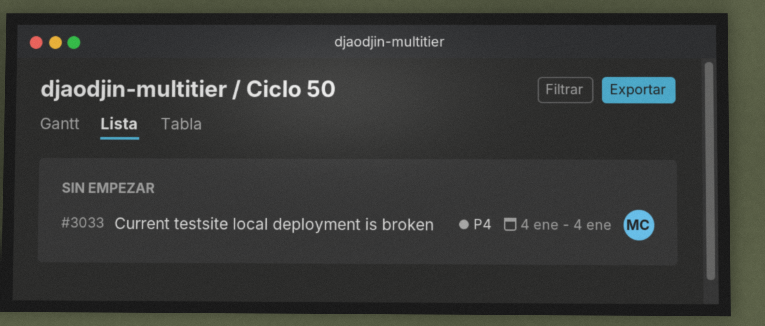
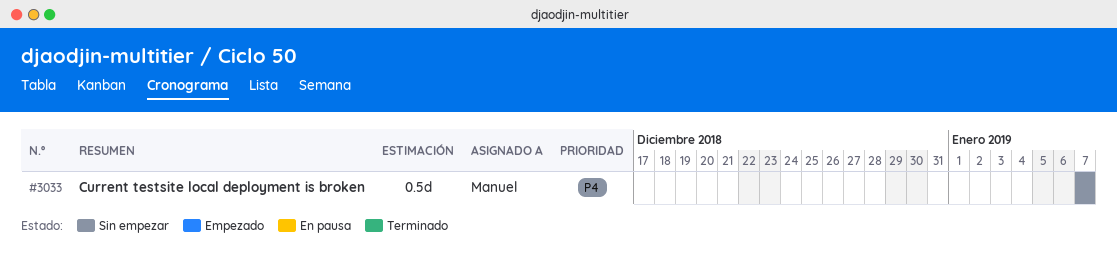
#3033, start: Jan 4 -> Jan 7
#3033, due: Jan 4 -> Jan 7

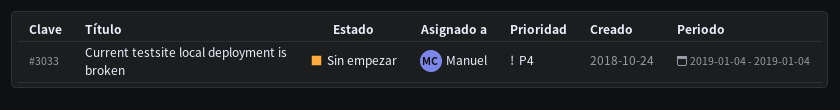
#3033, start: Jan 7 -> Jan 4
#3033, due: Jan 7 -> Jan 4

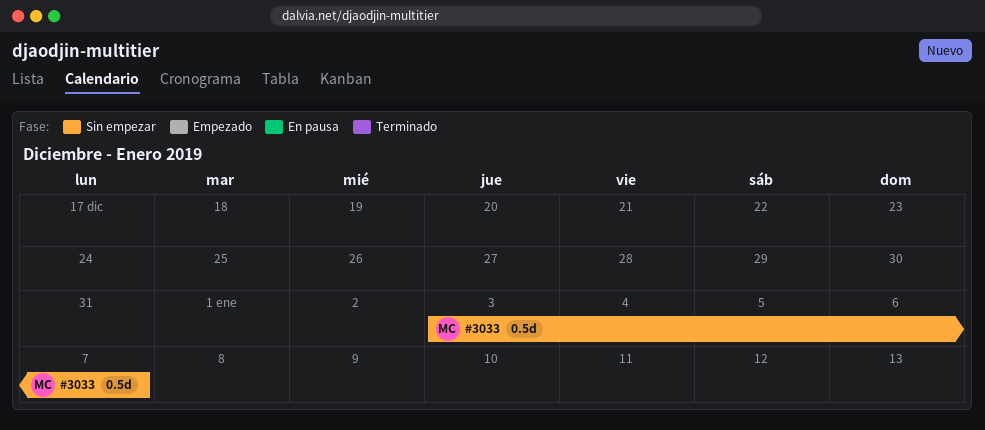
#3033, start: Jan 4 -> Jan 3
#3033, due: Jan 4 -> Jan 7

